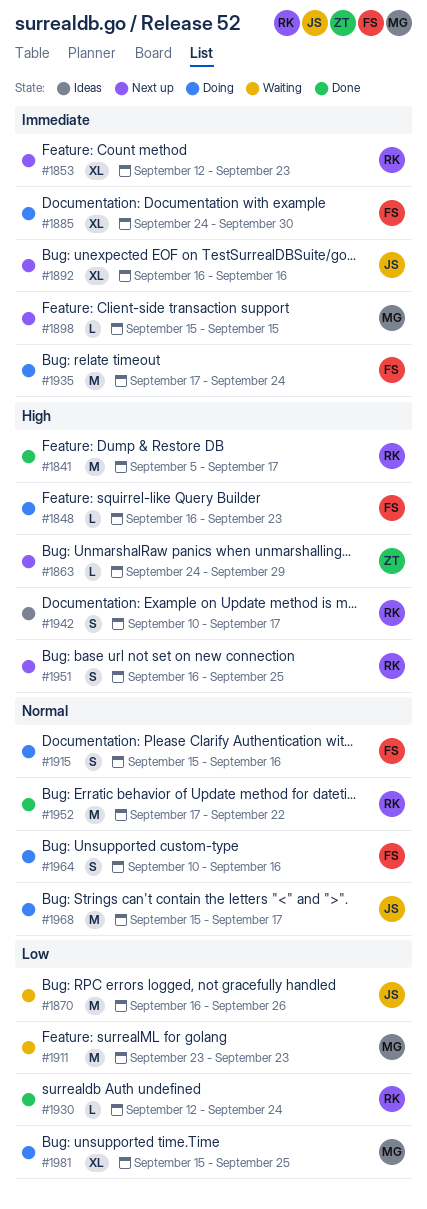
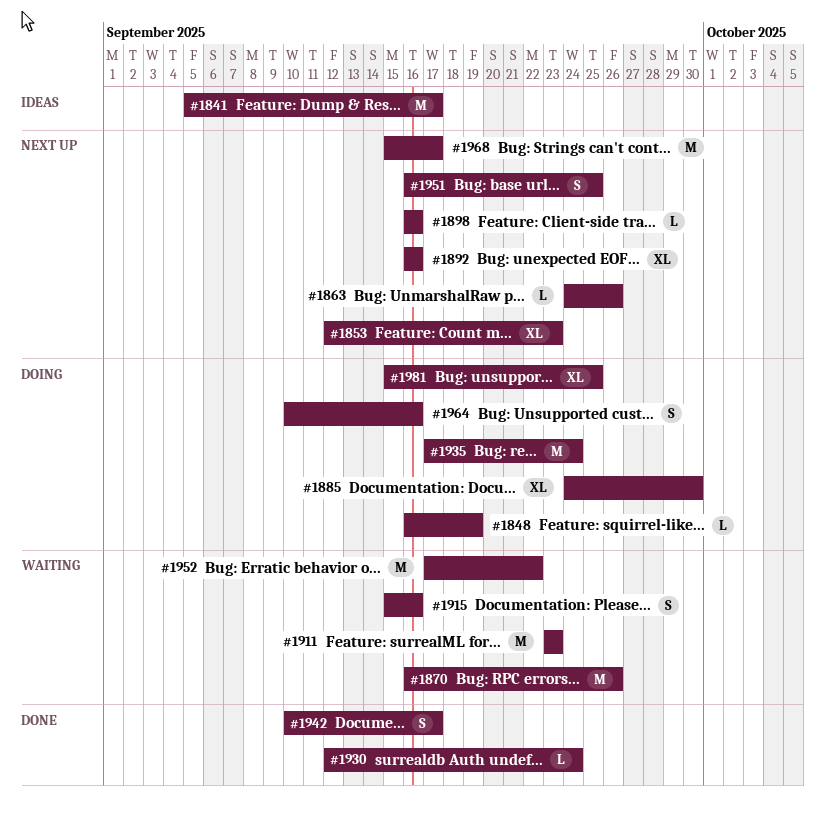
#1841, status: Done -> Ideas
#1848, due: Sep 23 -> Sep 19
#1863, due: Sep 29 -> Sep 26
#1898, start: Sep 15 -> Sep 16
#1898, due: Sep 15 -> Sep 16
#1915, status: Doing -> Waiting
#1942, status: Ideas -> Done
#1952, status: Done -> Waiting
#1968, status: Doing -> Next up

